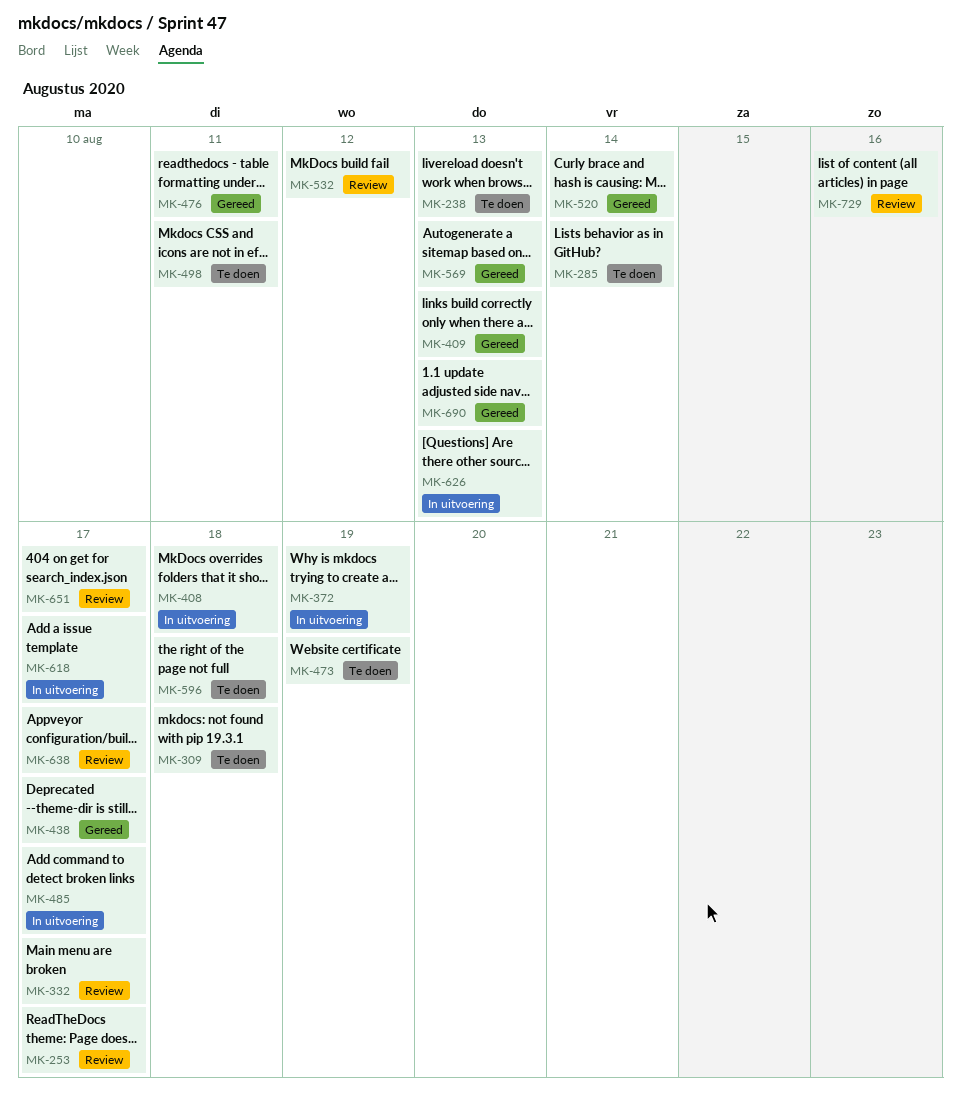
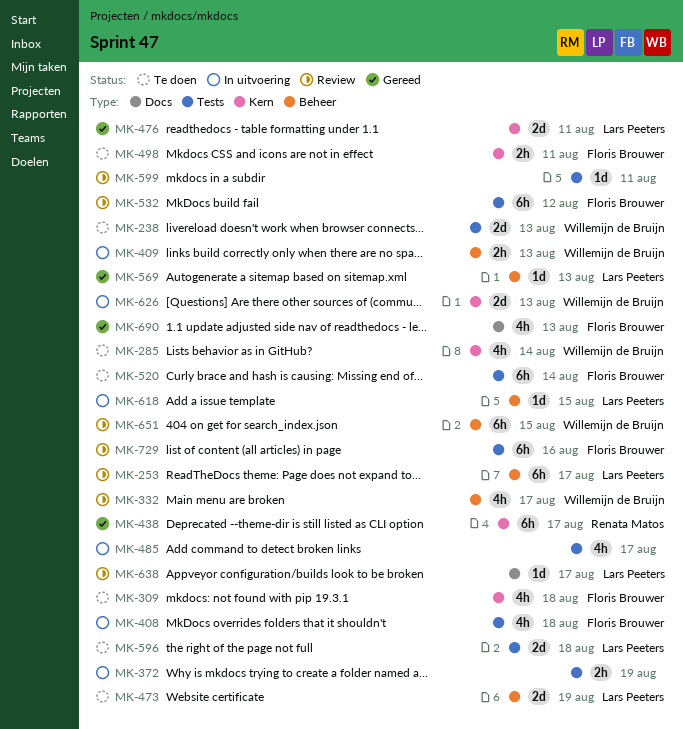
MK-409, status: Gereed -> In uitvoering
MK-520, status: Gereed -> Te doen
MK-599: none -> present
MK-618, due: Aug 17 -> Aug 15
MK-651, due: Aug 17 -> Aug 15

